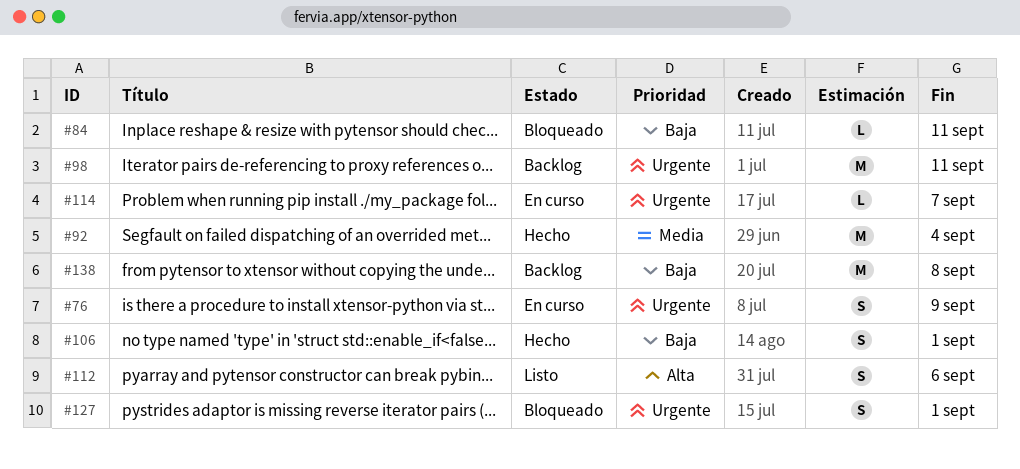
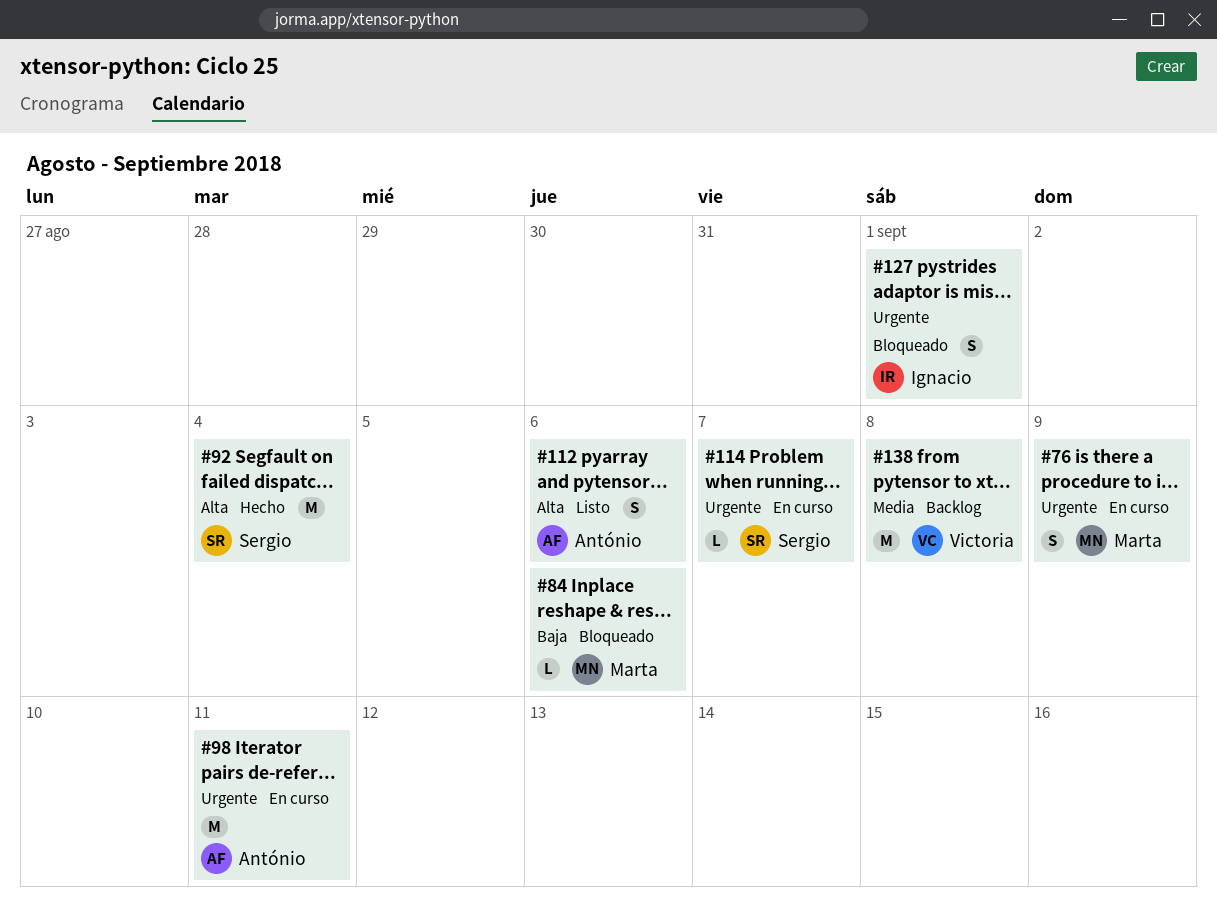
#84, due: Sep 11 -> Sep 6
#92, priority: Media -> Alta
#98, status: Backlog -> En curso
#106: present -> none
#138, priority: Baja -> Media

